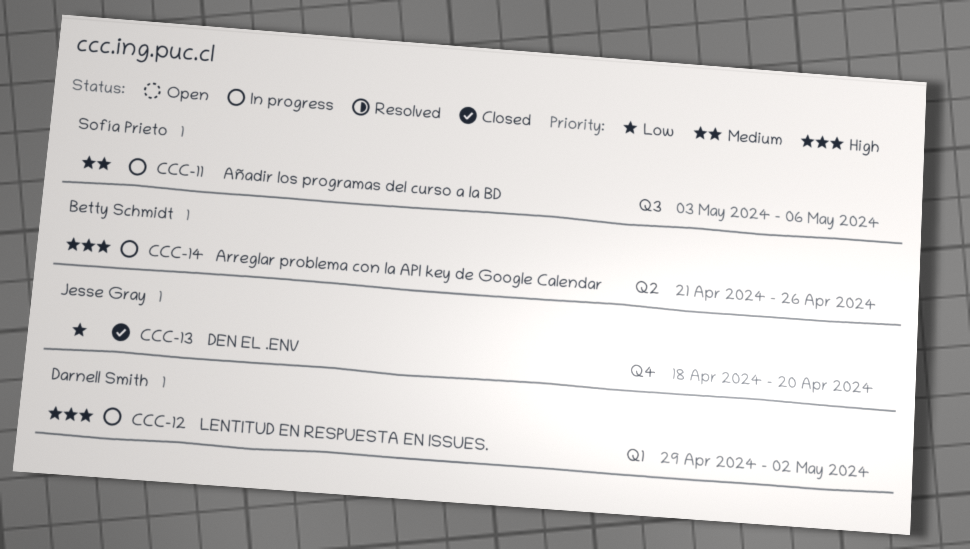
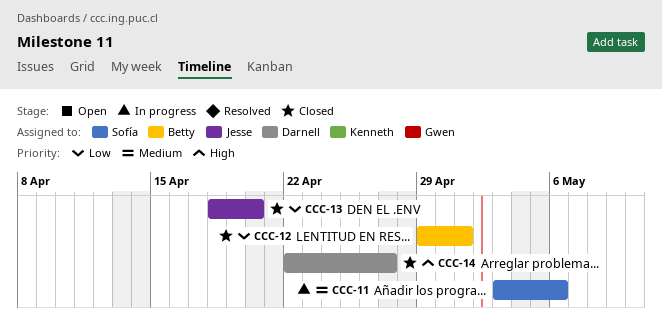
CCC-12, status: In progress -> Closed
CCC-12, owner: Darnell Smith -> Betty Schmidt
CCC-12, priority: High -> Low
CCC-12, due: May 2 -> May 1
CCC-14, status: In progress -> Closed
CCC-14, owner: Betty Schmidt -> Darnell Smith
CCC-14, start: Apr 21 -> Apr 22
CCC-14, due: Apr 26 -> Apr 27

